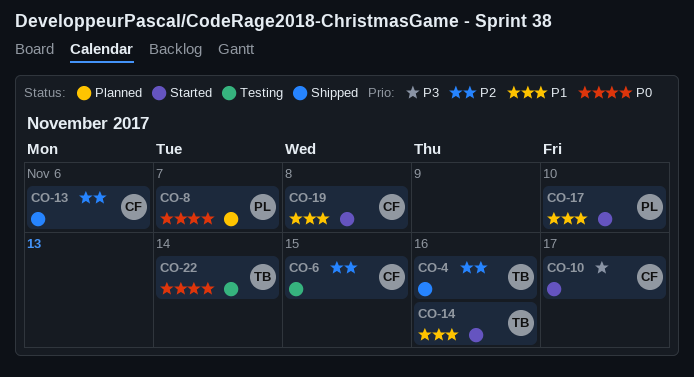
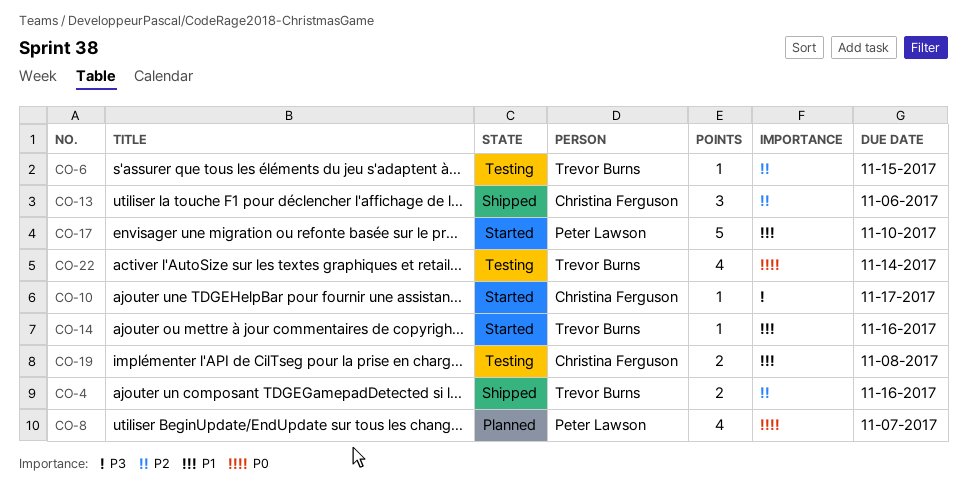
CO-6, owner: Christina Ferguson -> Trevor Burns
CO-19, status: Started -> Testing

